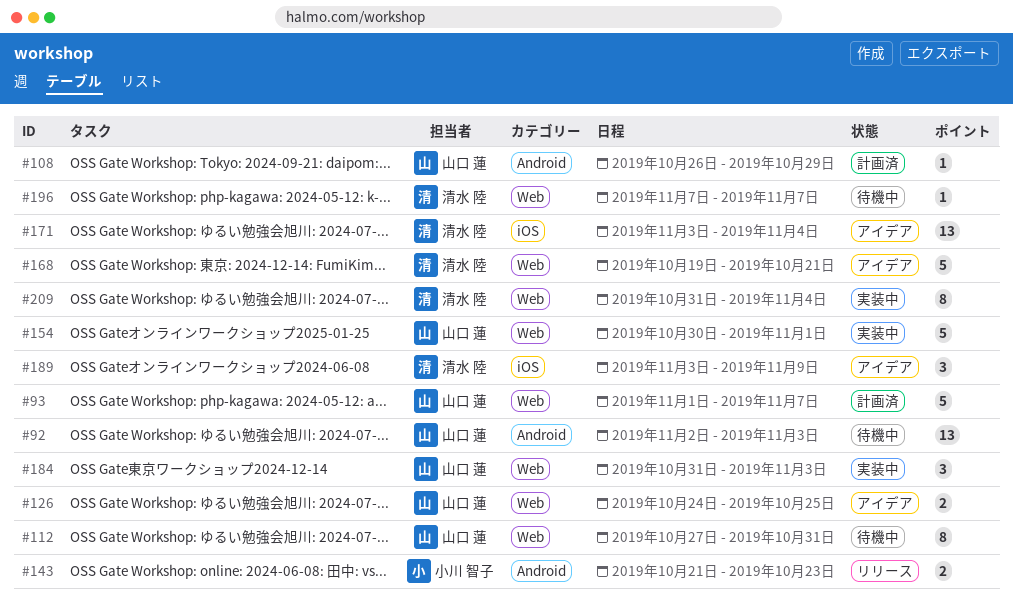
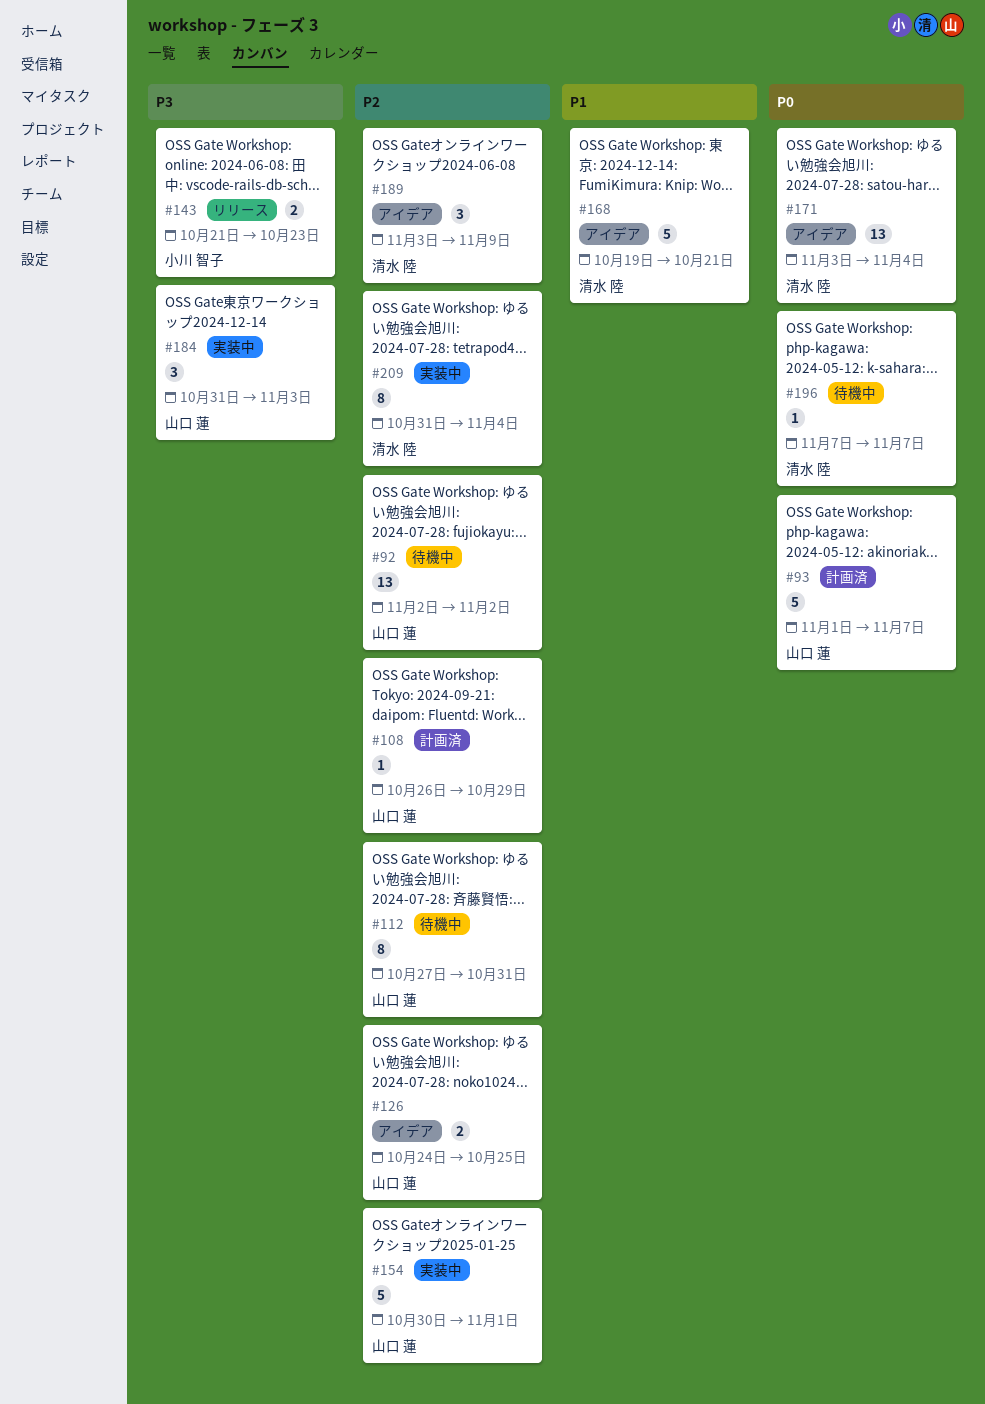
#92, due: Nov 3 -> Nov 2

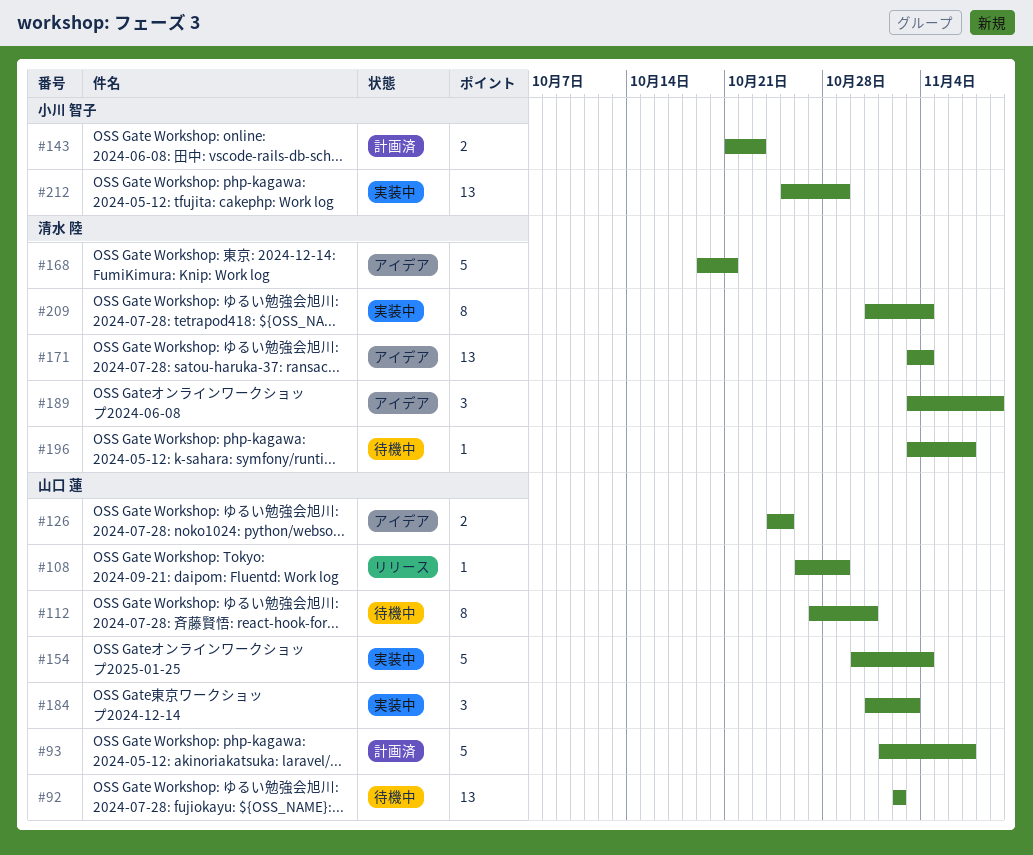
#108, status: 計画済 -> リリース
#143, status: リリース -> 計画済
#154, due: Nov 1 -> Nov 4
#196, start: Nov 7 -> Nov 3
#212: none -> present

